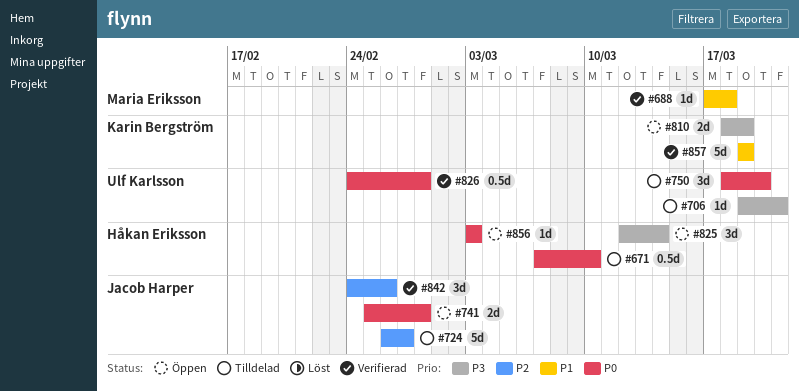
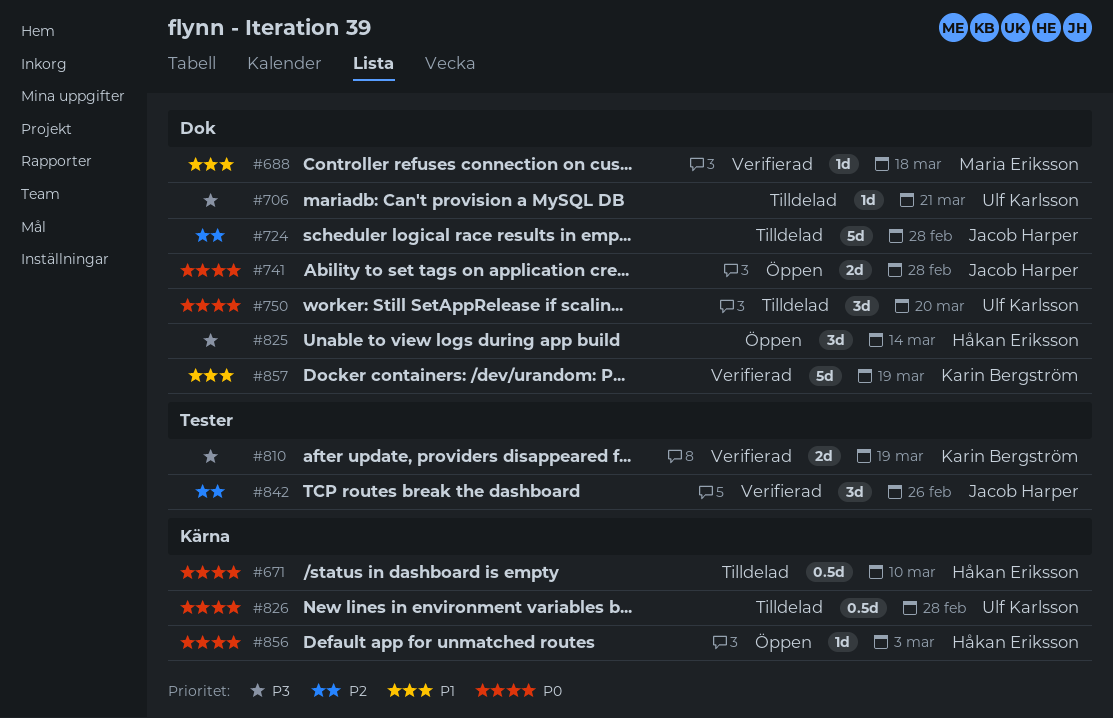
#724, due: Feb 27 -> Feb 28
#810, status: Öppen -> Verifierad
#826, status: Verifierad -> Tilldelad

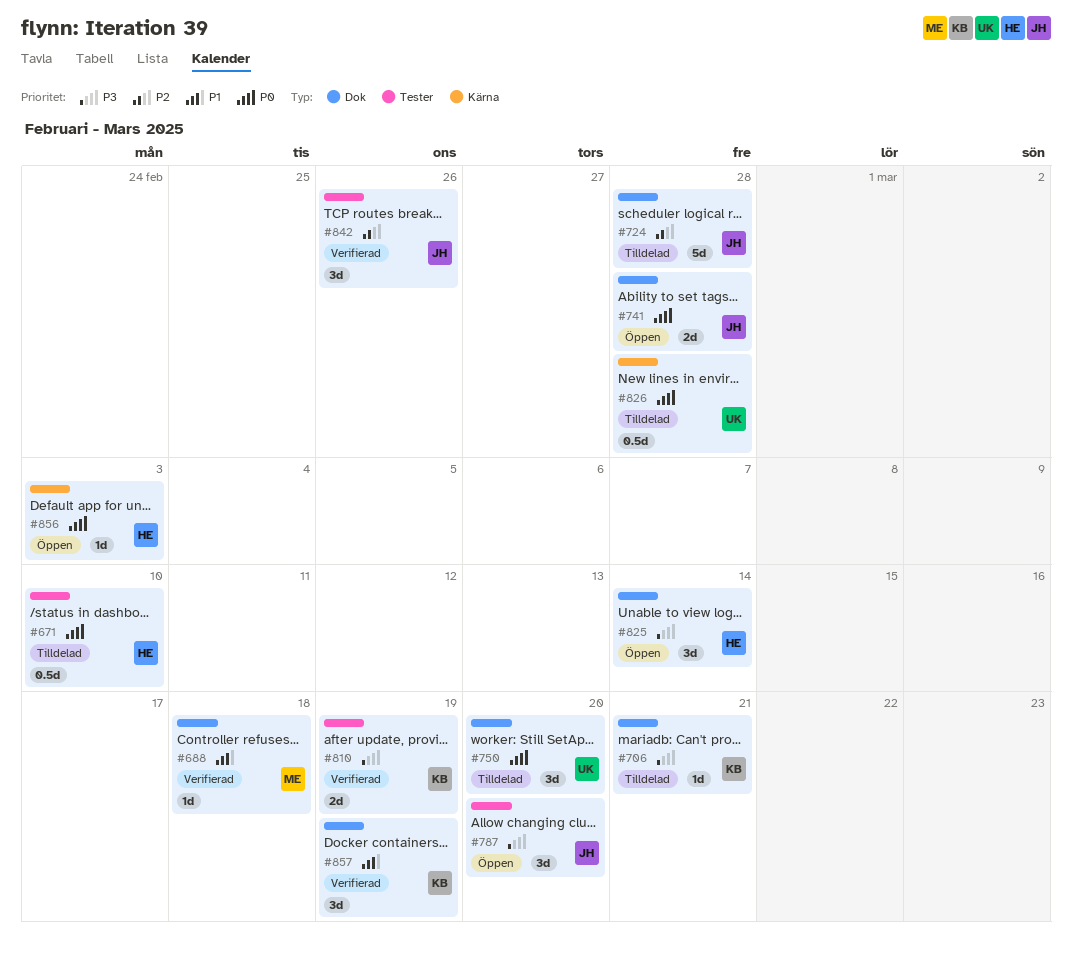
#671, label: Kärna -> Tester
#706, owner: Ulf Karlsson -> Karin Bergström
#787: none -> present
#857, estimate: 5d -> 3d

